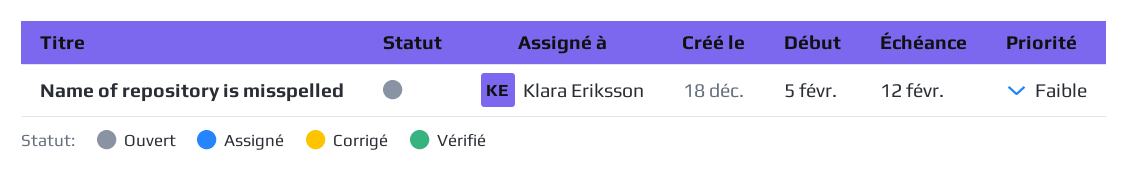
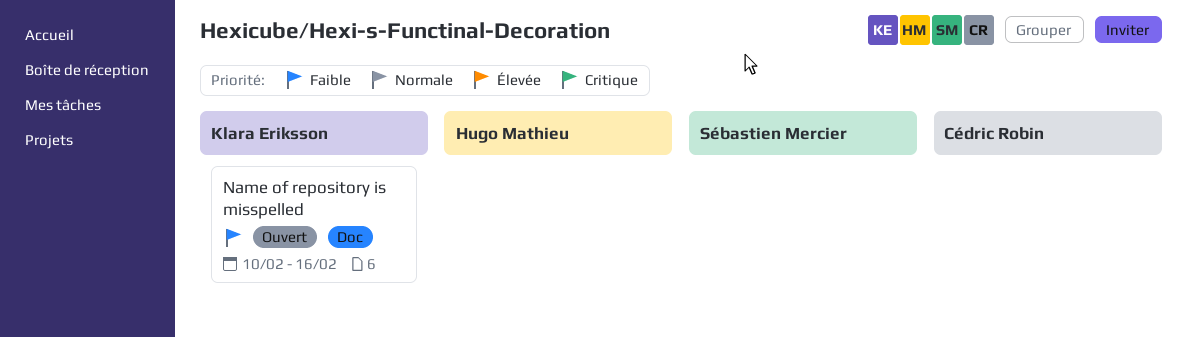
Name of repository is misspelled, start: Feb 5 -> Feb 10
Name of repository is misspelled, due: Feb 12 -> Feb 16

